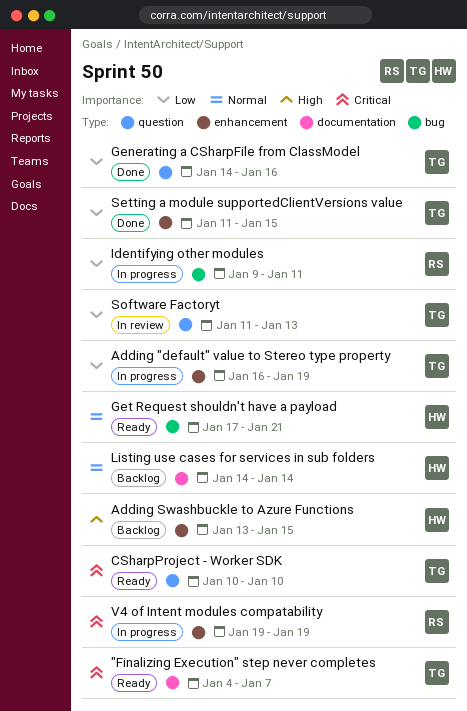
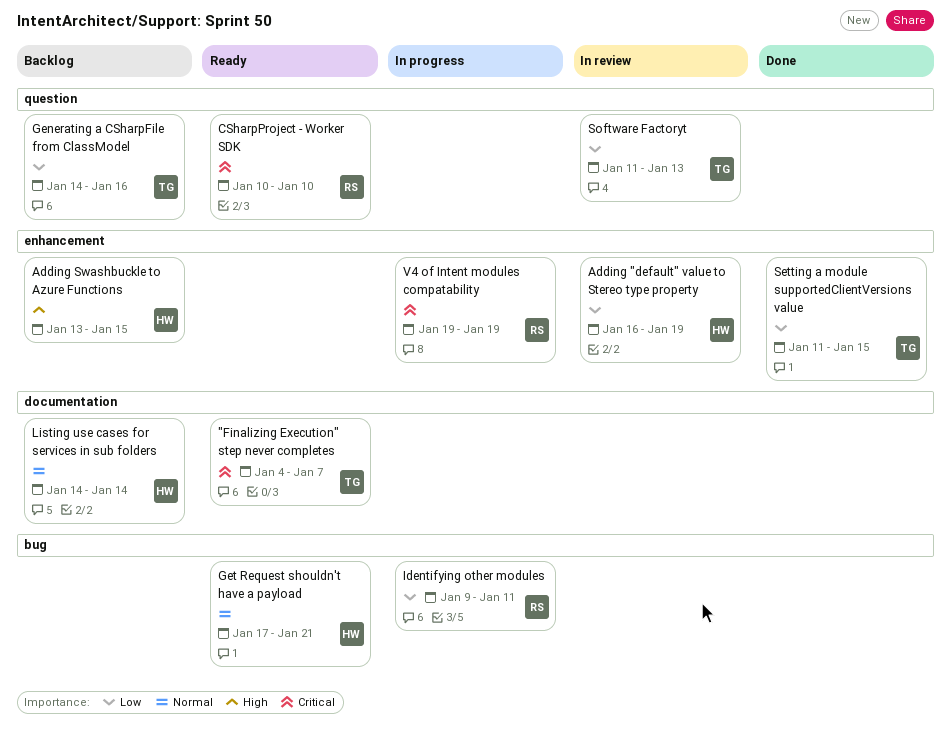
Adding "default" value to Stereo type property, status: In progress -> In review
Adding "default" value to Stereo type property, owner: TG -> HW
CSharpProject - Worker SDK, owner: TG -> RS
Generating a CSharpFile from ClassModel, status: Done -> Backlog

